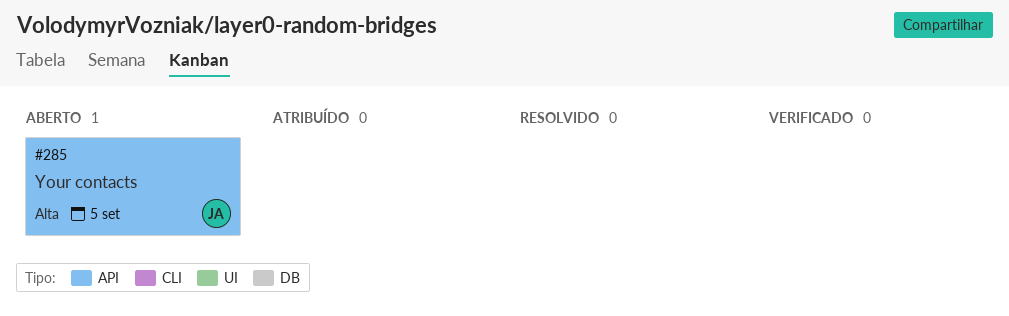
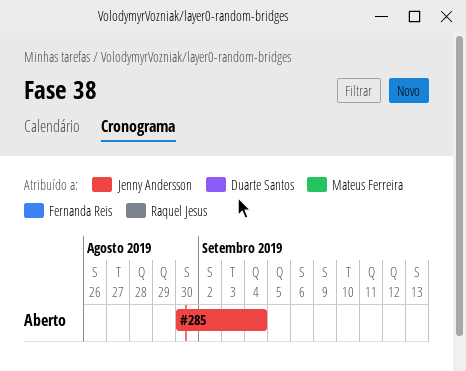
#285, due: Sep 5 -> Sep 4

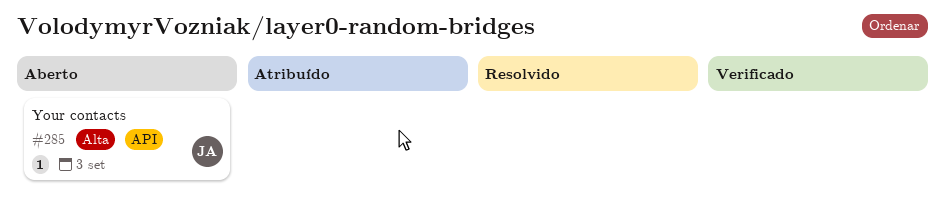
#285, due: Sep 4 -> Sep 3

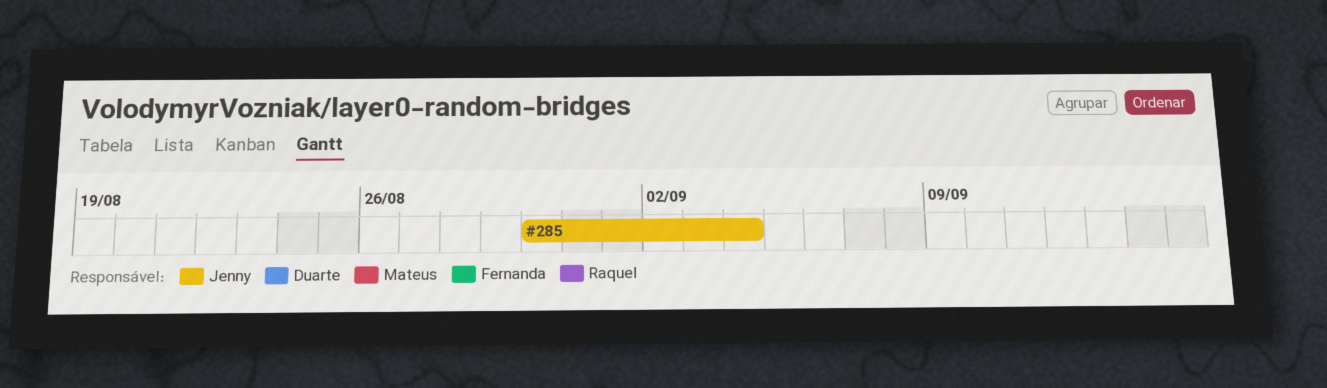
#285, due: Sep 3 -> Sep 4

